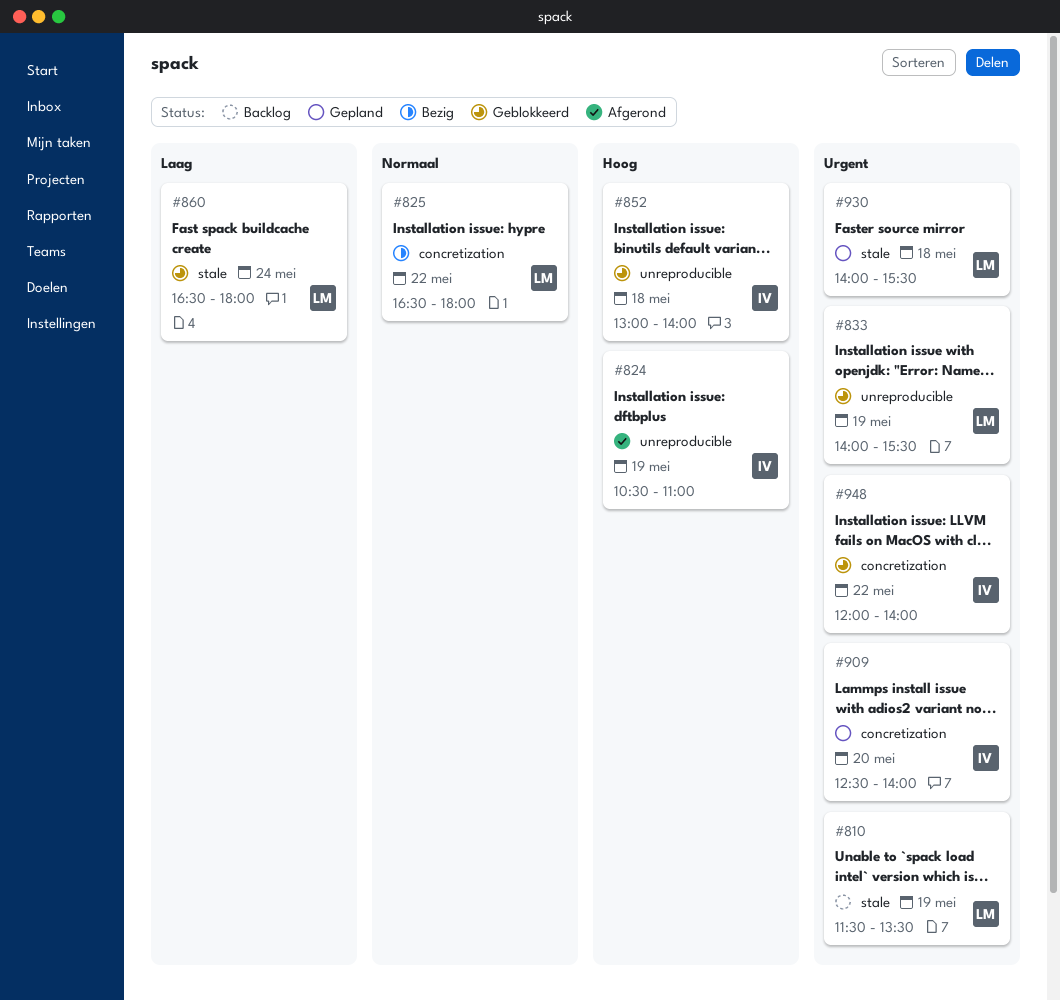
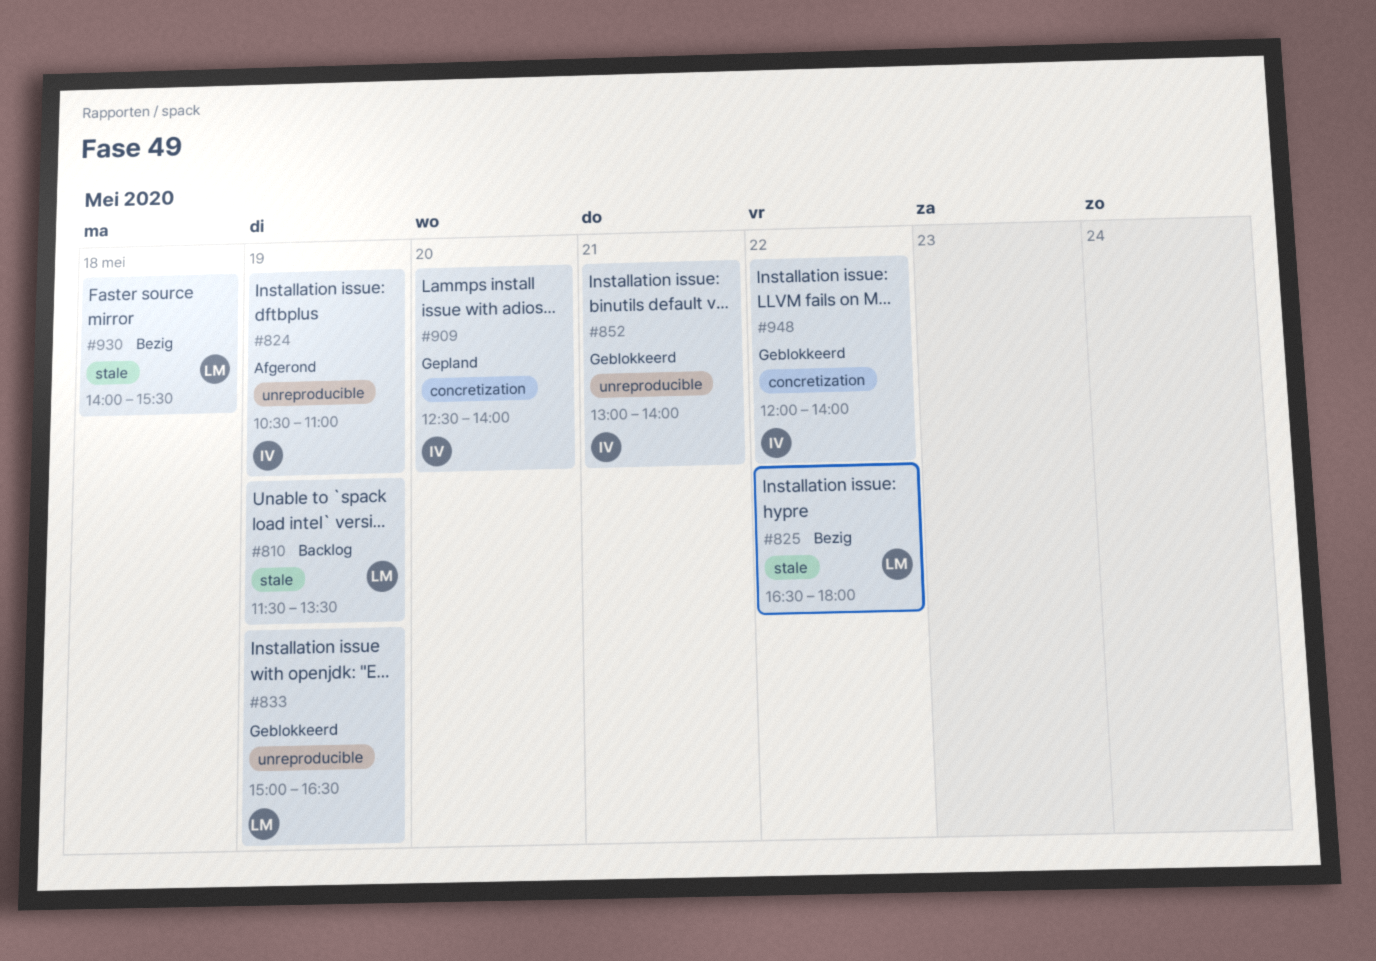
#825, label: concretization -> stale
#833, begins: 14:00 -> 15:00
#833, ends: 15:30 -> 16:30
#852, day: May 18 -> May 21
#860: present -> none
#930, status: Gepland -> Bezig

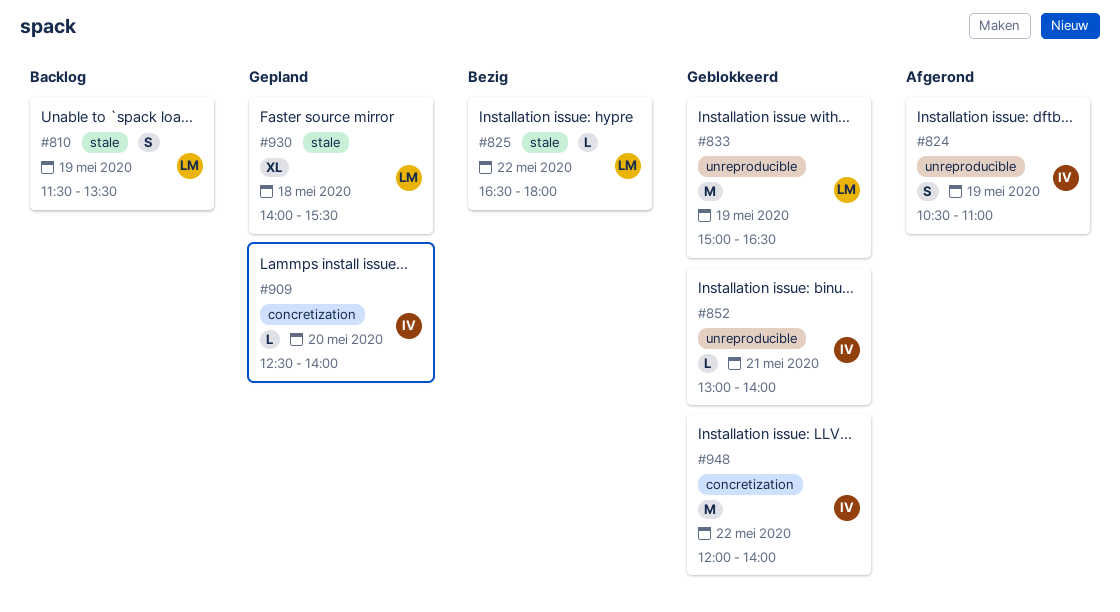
#930, status: Bezig -> Gepland

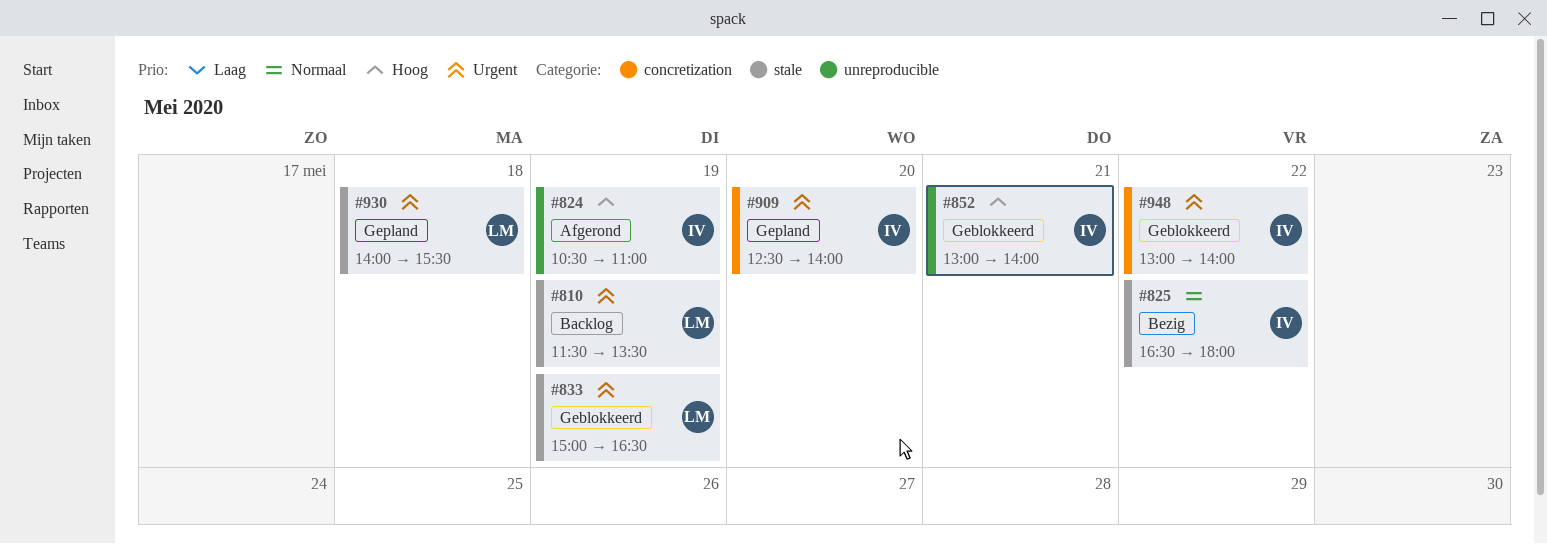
#825, owner: LM -> IV
#833, label: unreproducible -> stale
#948, begins: 12:00 -> 13:00

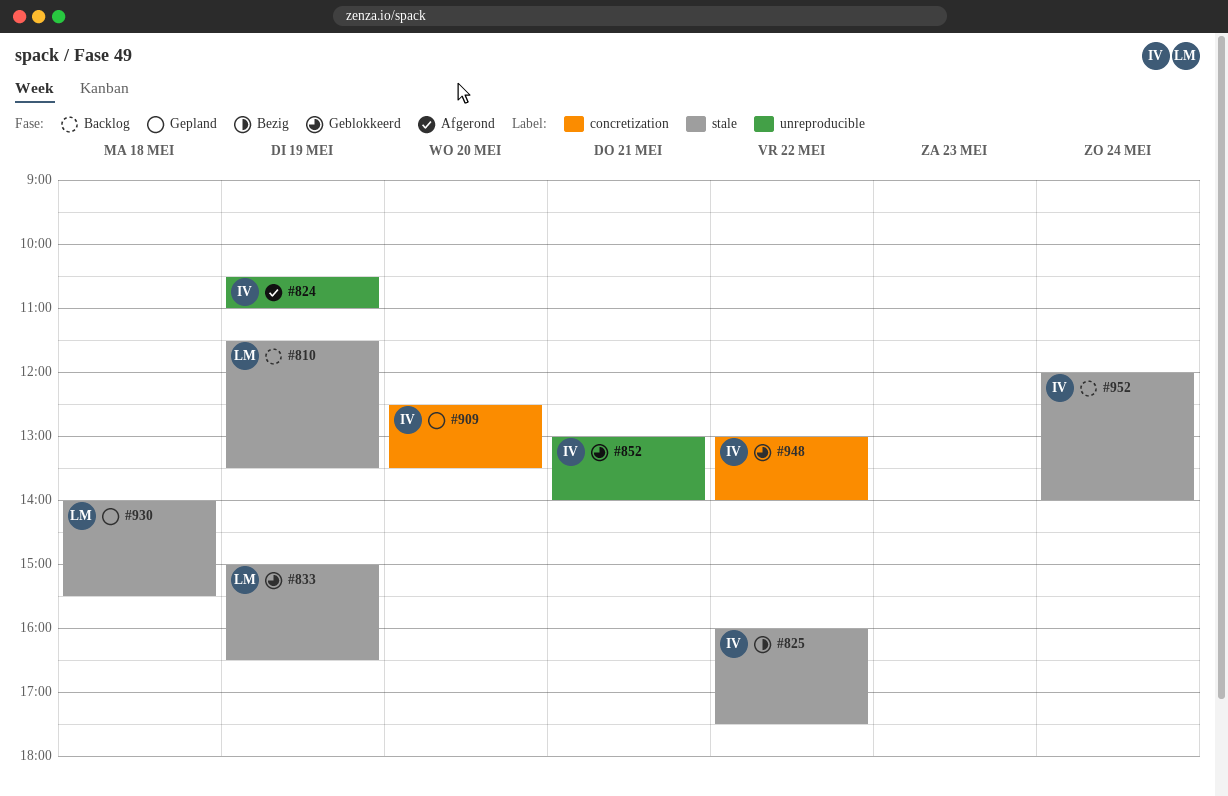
#825, begins: 16:30 -> 16:00
#825, ends: 18:00 -> 17:30
#909, ends: 14:00 -> 13:30
#952: none -> present

